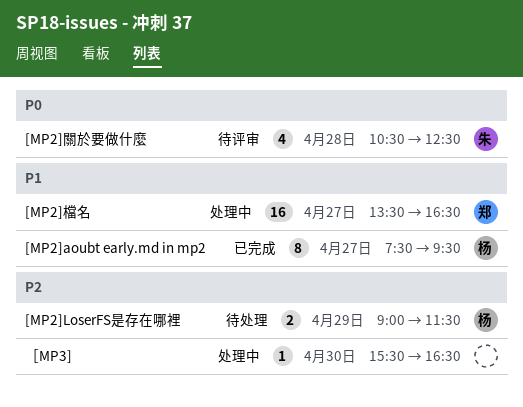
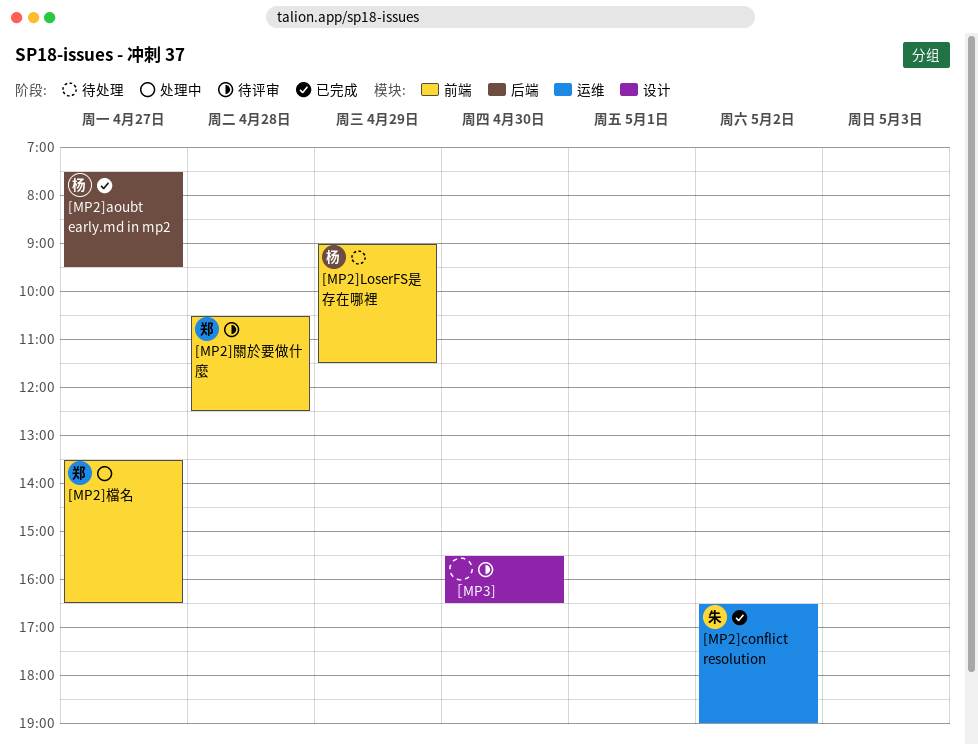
[MP2]conflict resolution: none -> present
[MP2]關於要做什麼, owner: 朱 -> 郑
［MP3], status: 处理中 -> 待评审

